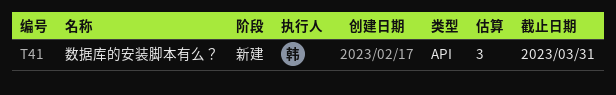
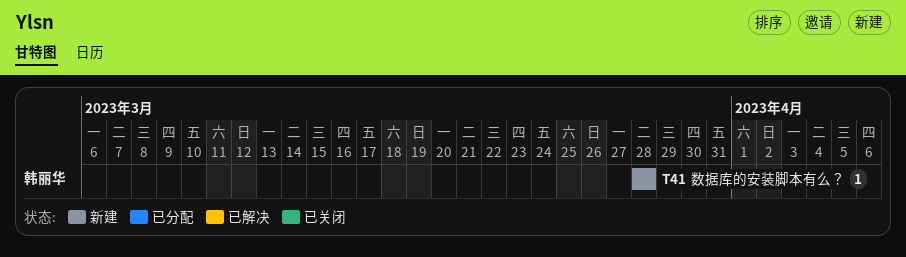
T41, estimate: 3 -> 1
T41, due: Mar 31 -> Mar 28

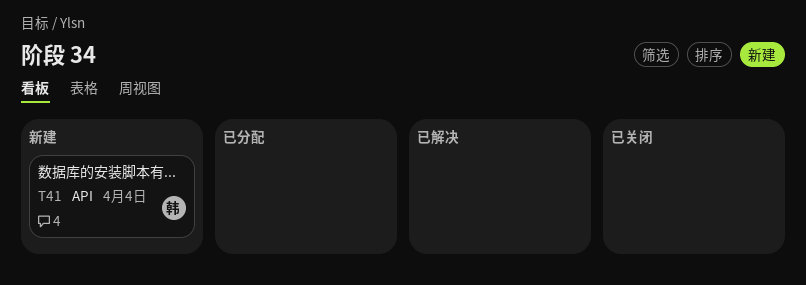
T41, due: Mar 28 -> Apr 4

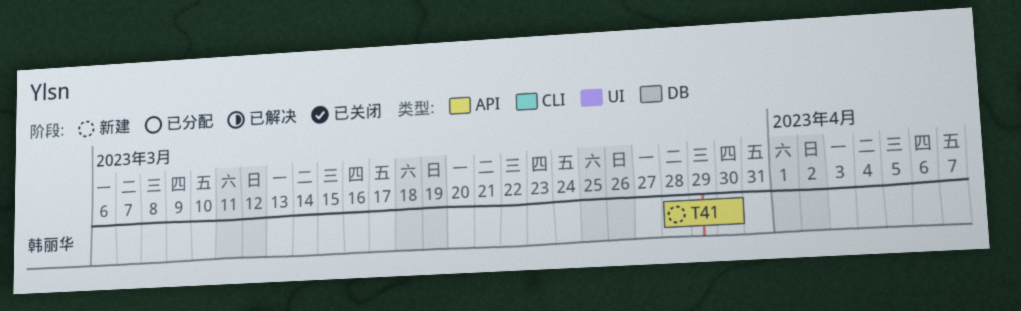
T41, due: Apr 4 -> Mar 30

